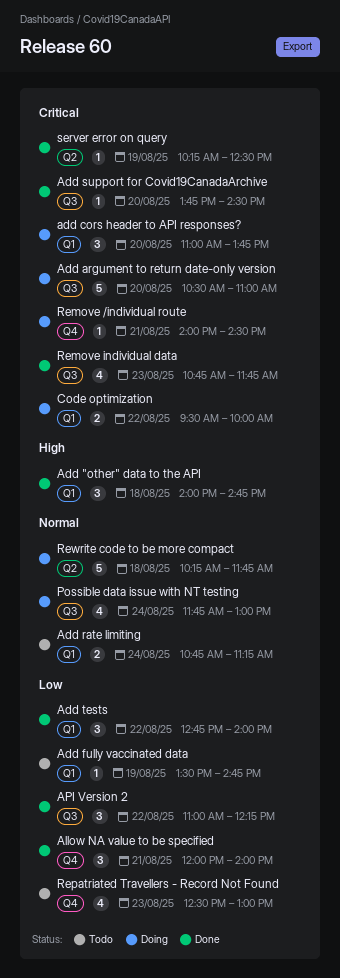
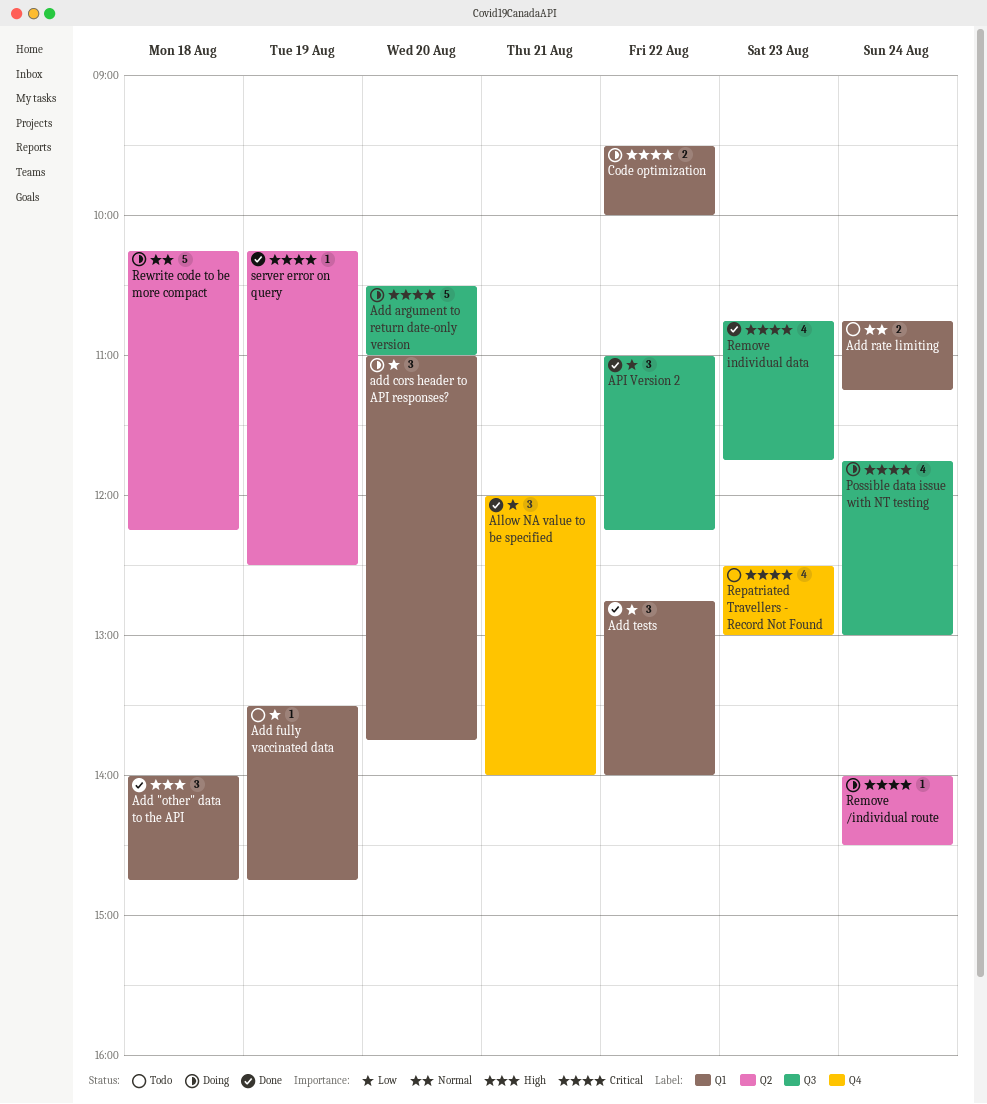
add cors header to API responses?, priority: Critical -> Low
Add support for Covid19CanadaArchive: present -> none
Possible data issue with NT testing, priority: Normal -> Critical
Remove /individual route, label: Q4 -> Q2
Remove /individual route, day: Aug 21 -> Aug 24
Repatriated Travellers - Record Not Found, priority: Low -> Critical
Rewrite code to be more compact, ends: 11:45 -> 12:15

